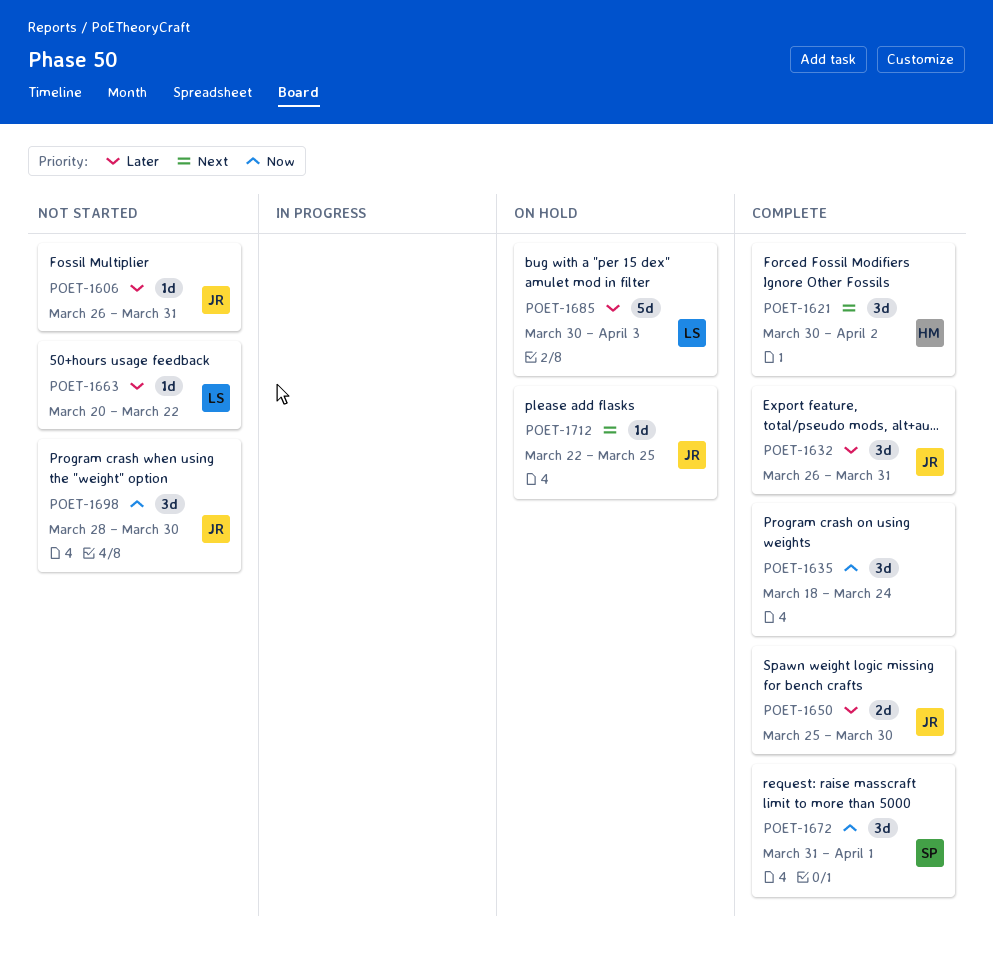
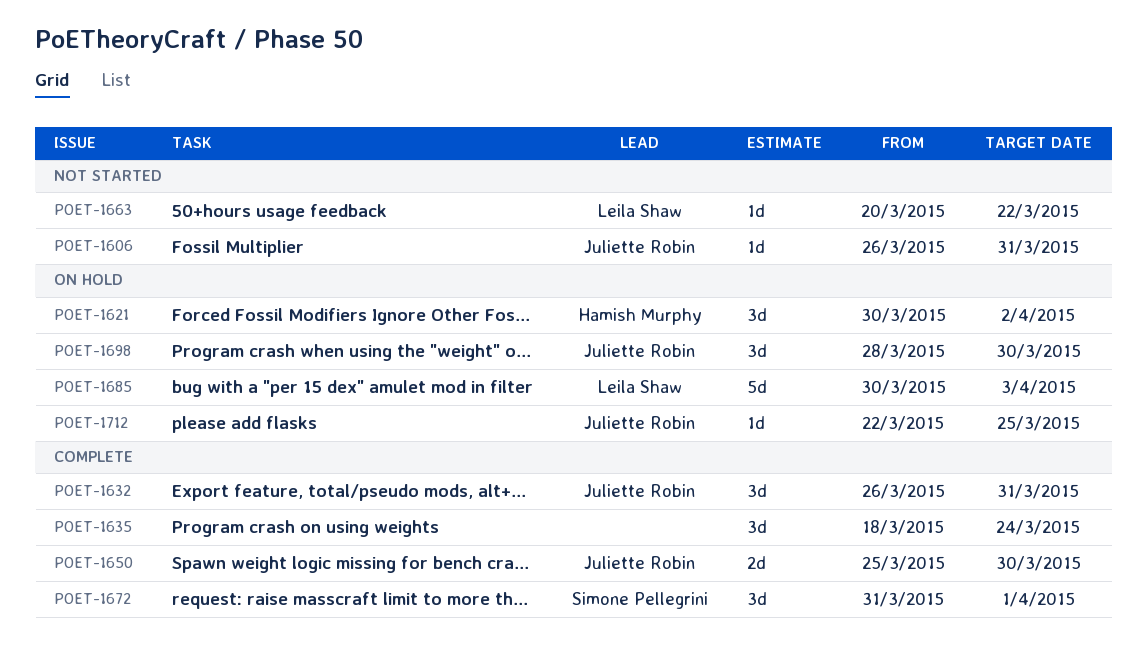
POET-1621, status: Complete -> On hold
POET-1698, status: Not started -> On hold

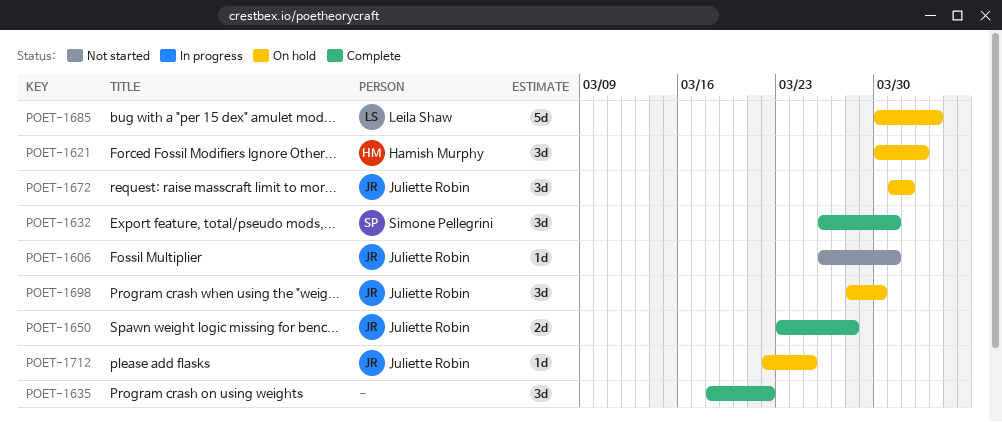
POET-1632, owner: Juliette Robin -> Simone Pellegrini
POET-1635, due: Mar 24 -> Mar 22
POET-1650, start: Mar 25 -> Mar 23
POET-1650, due: Mar 30 -> Mar 28
POET-1663: present -> none
POET-1672, status: Complete -> On hold
POET-1672, owner: Simone Pellegrini -> Juliette Robin

